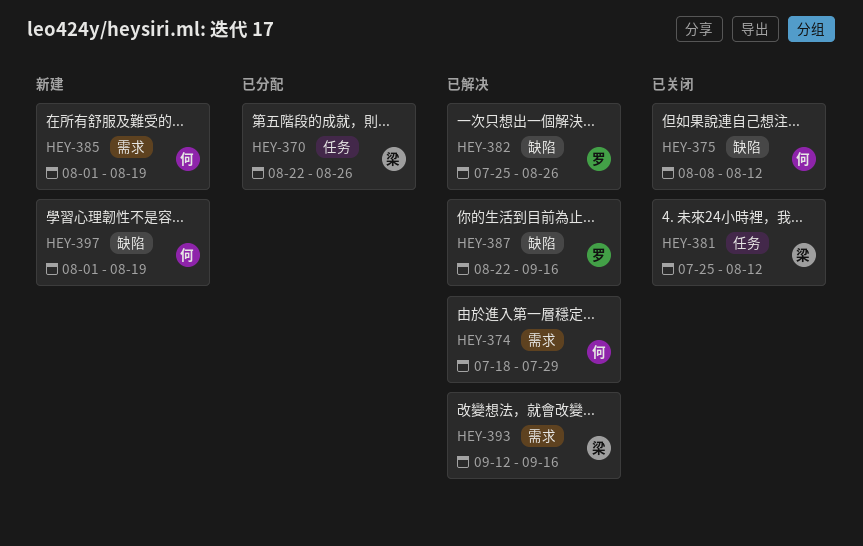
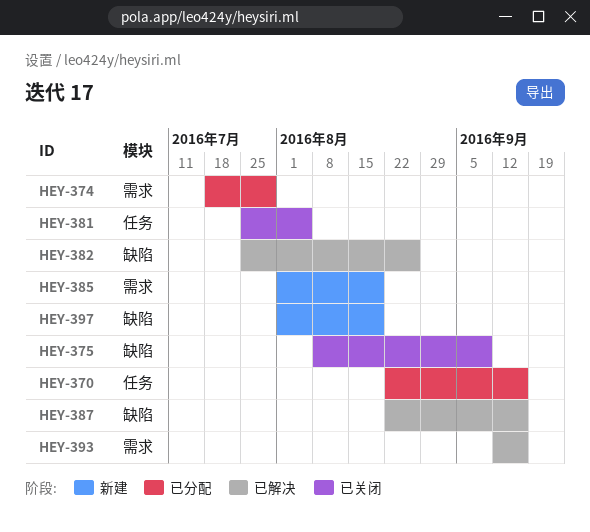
HEY-370, due: Aug 26 -> Sep 16
HEY-374, status: 已解决 -> 已分配
HEY-375, due: Aug 12 -> Sep 9
HEY-381, due: Aug 12 -> Aug 5

